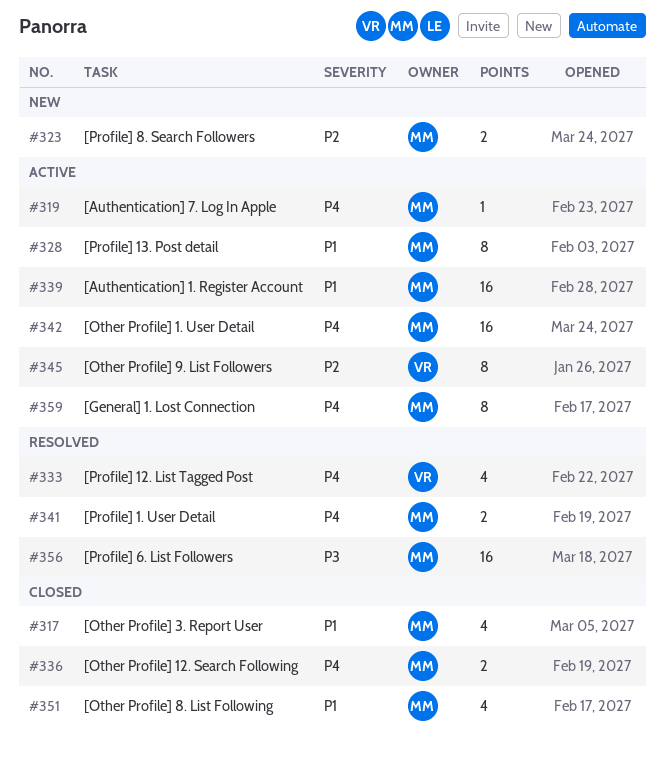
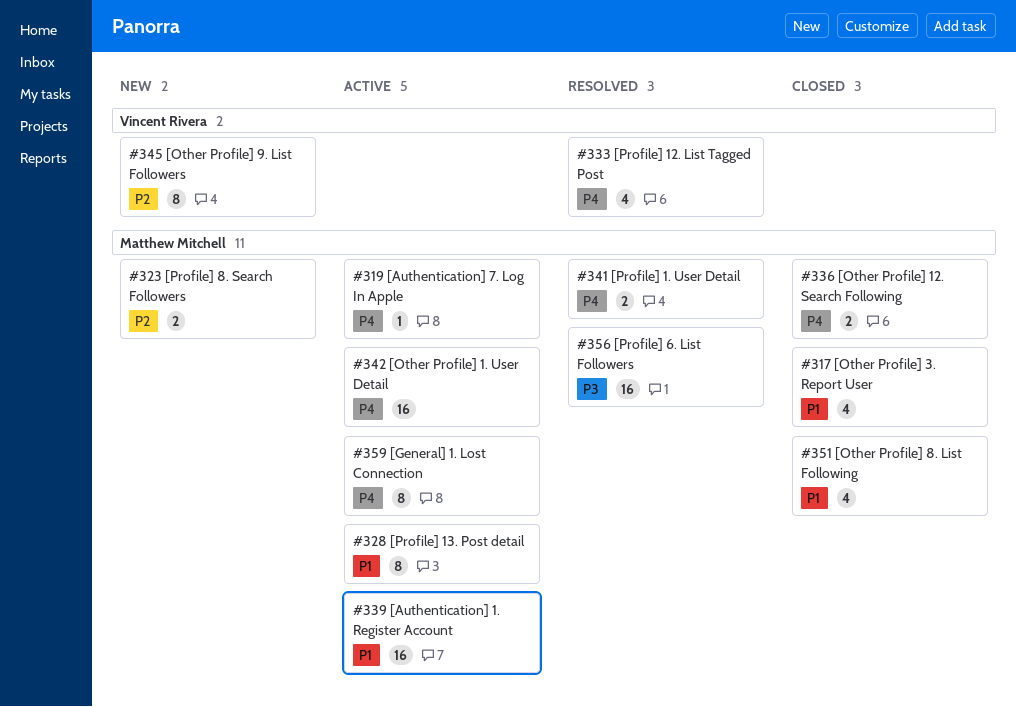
#345, status: Active -> New

